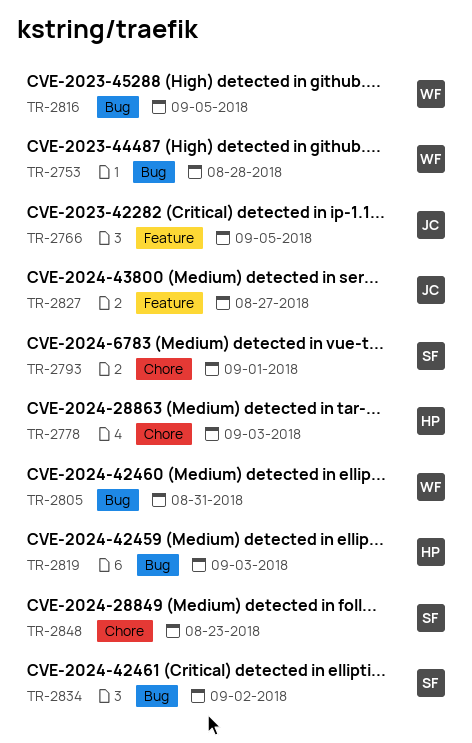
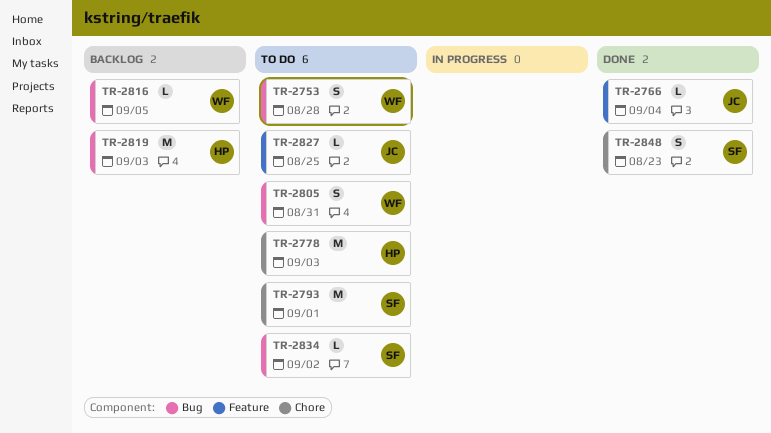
TR-2766, due: Sep 5 -> Sep 4
TR-2827, due: Aug 27 -> Aug 25

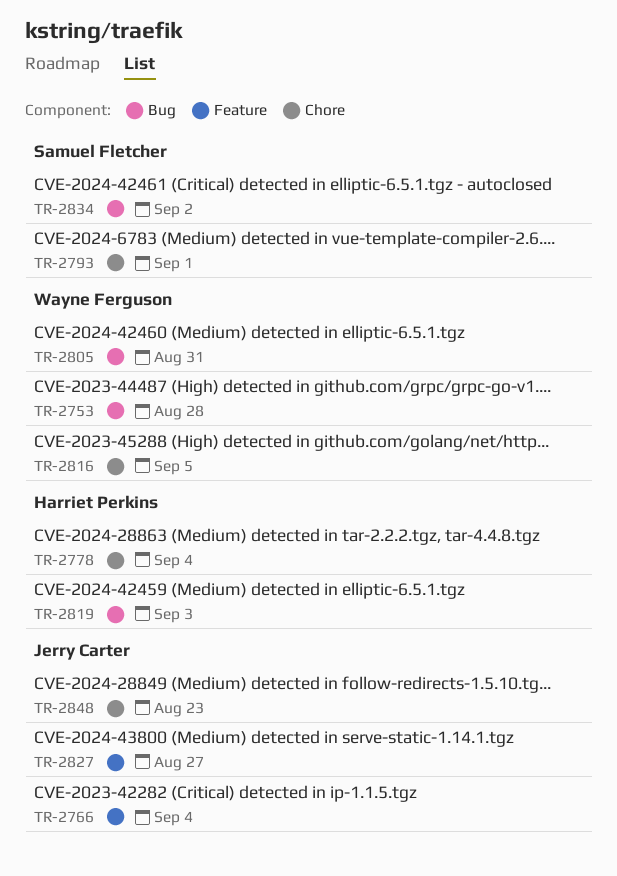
TR-2778, due: Sep 3 -> Sep 4
TR-2816, label: Bug -> Chore
TR-2827, due: Aug 25 -> Aug 27
TR-2848, owner: Samuel Fletcher -> Jerry Carter

